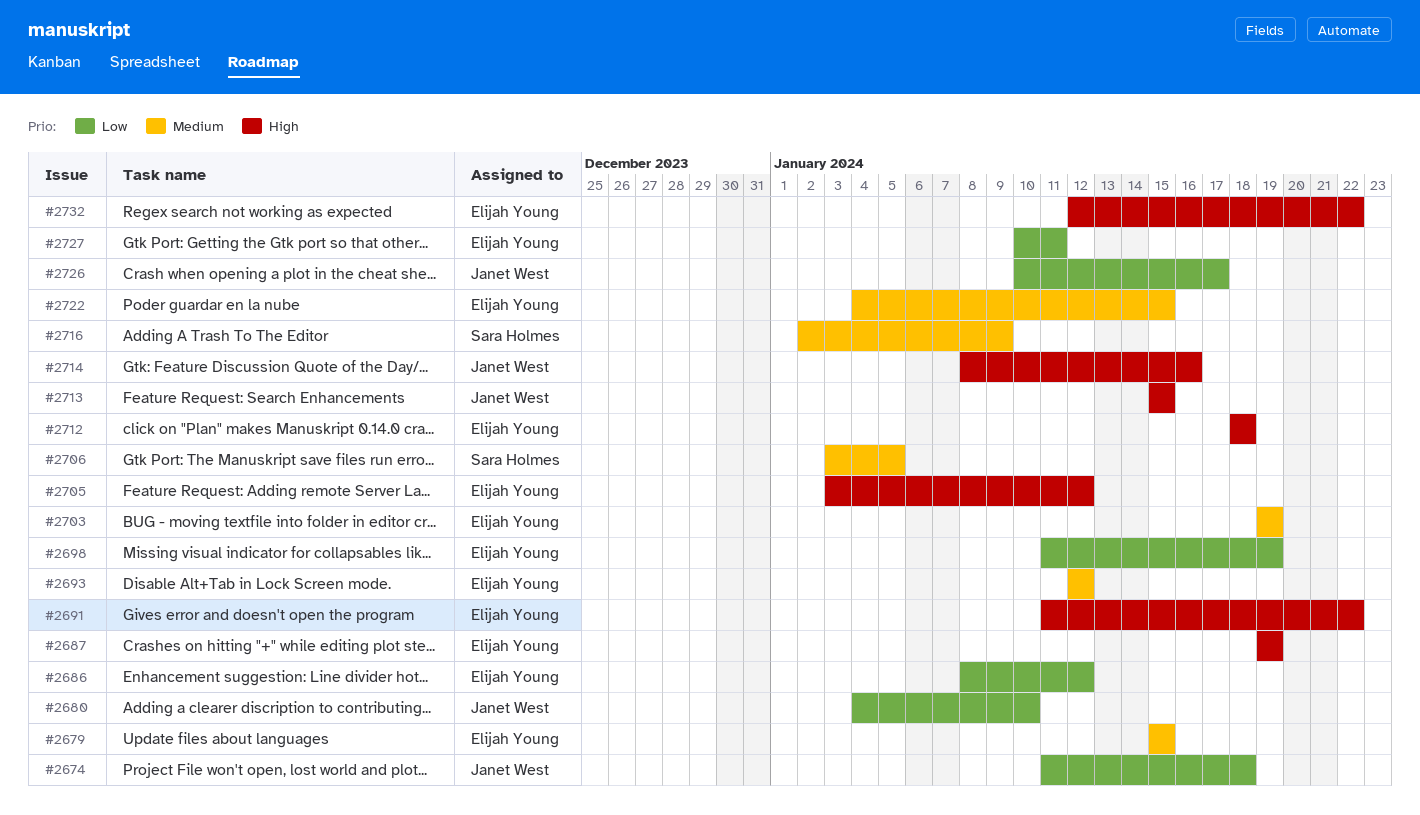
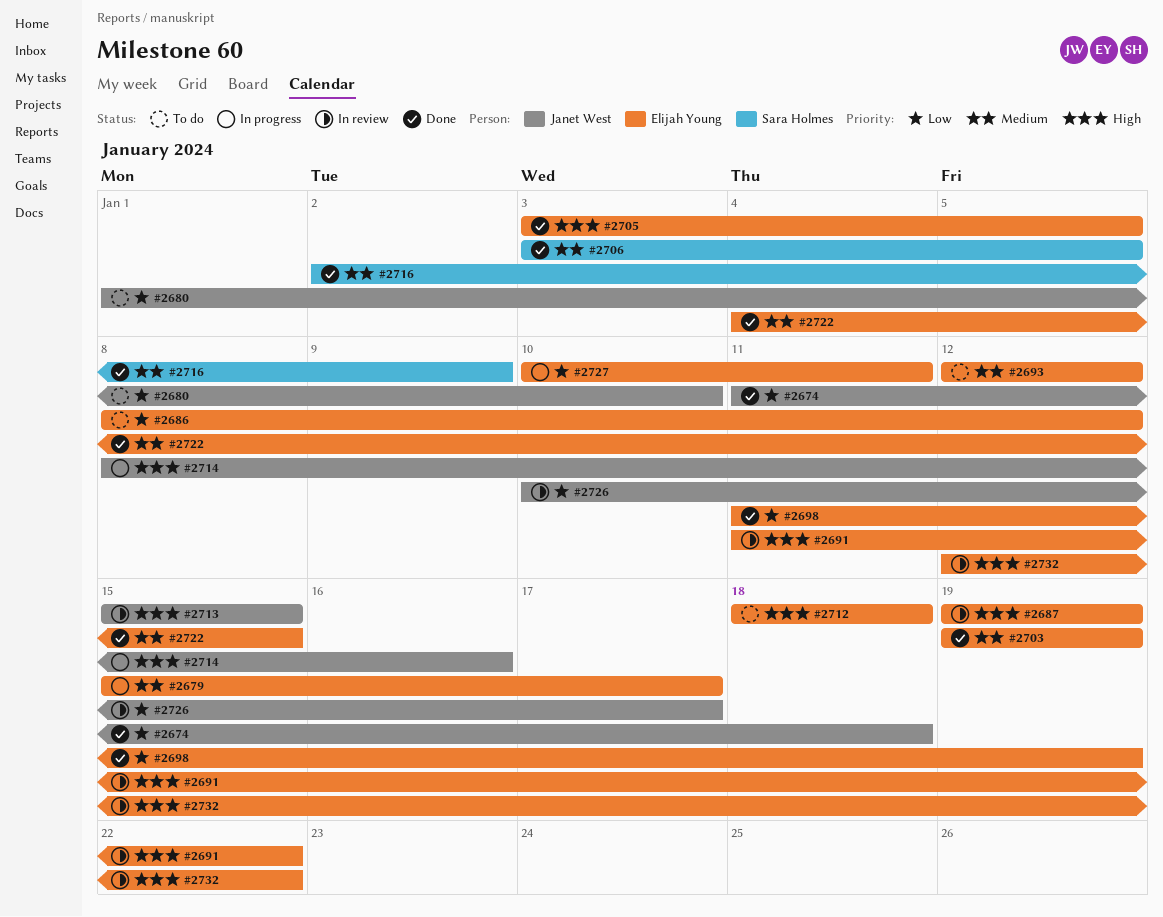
#2679, due: Jan 15 -> Jan 17
#2680, start: Jan 4 -> Jan 1
#2705, due: Jan 12 -> Jan 5

